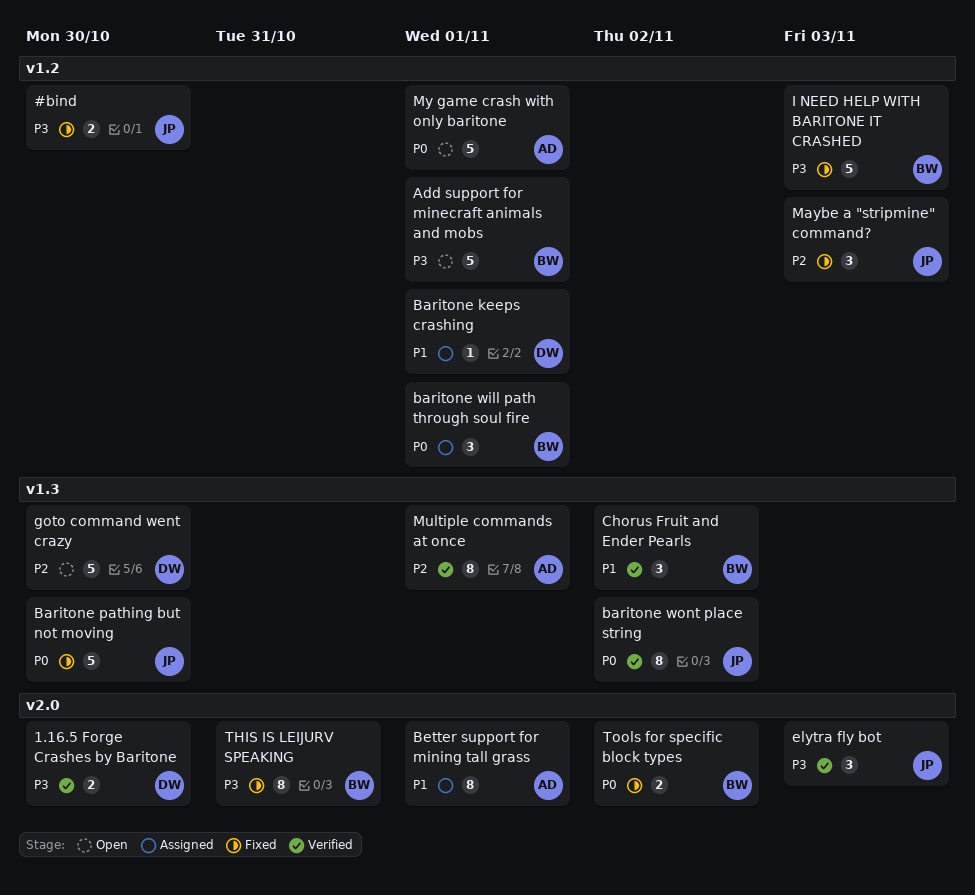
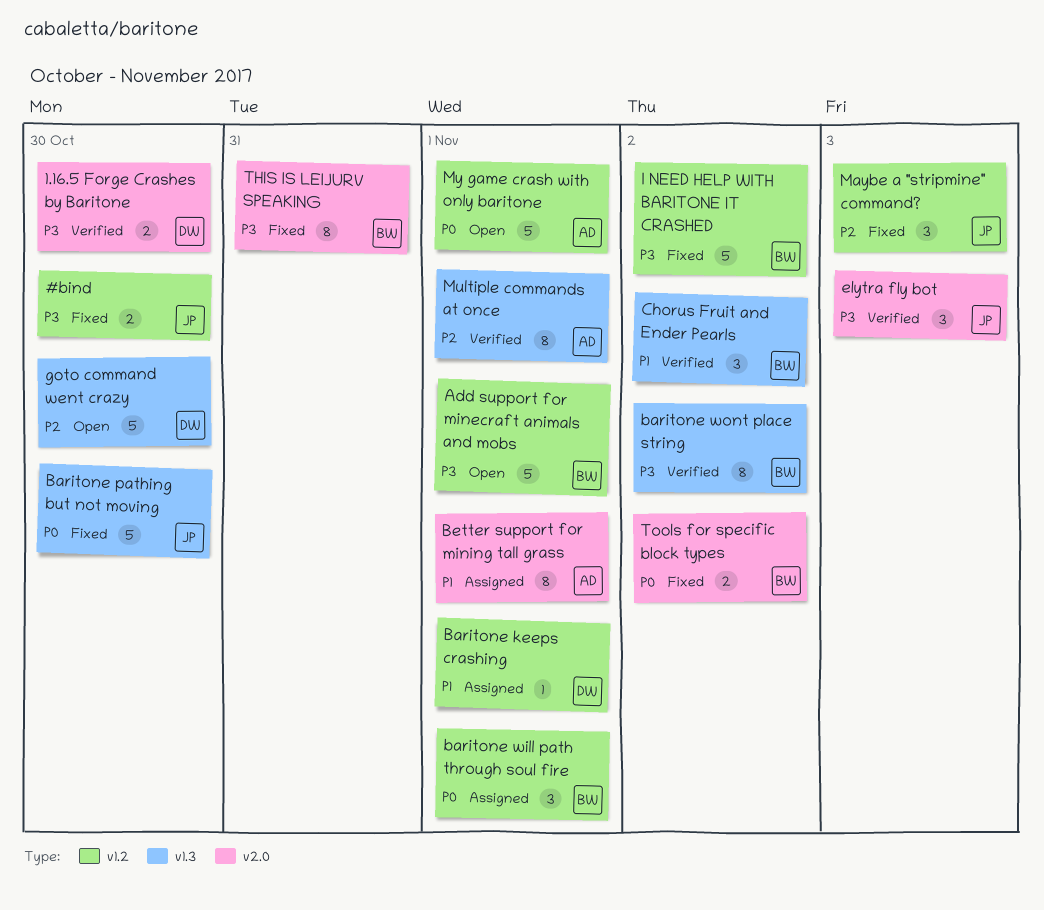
baritone wont place string, owner: JP -> BW
baritone wont place string, priority: P0 -> P3
I NEED HELP WITH BARITONE IT CRASHED, due: Nov 3 -> Nov 2

